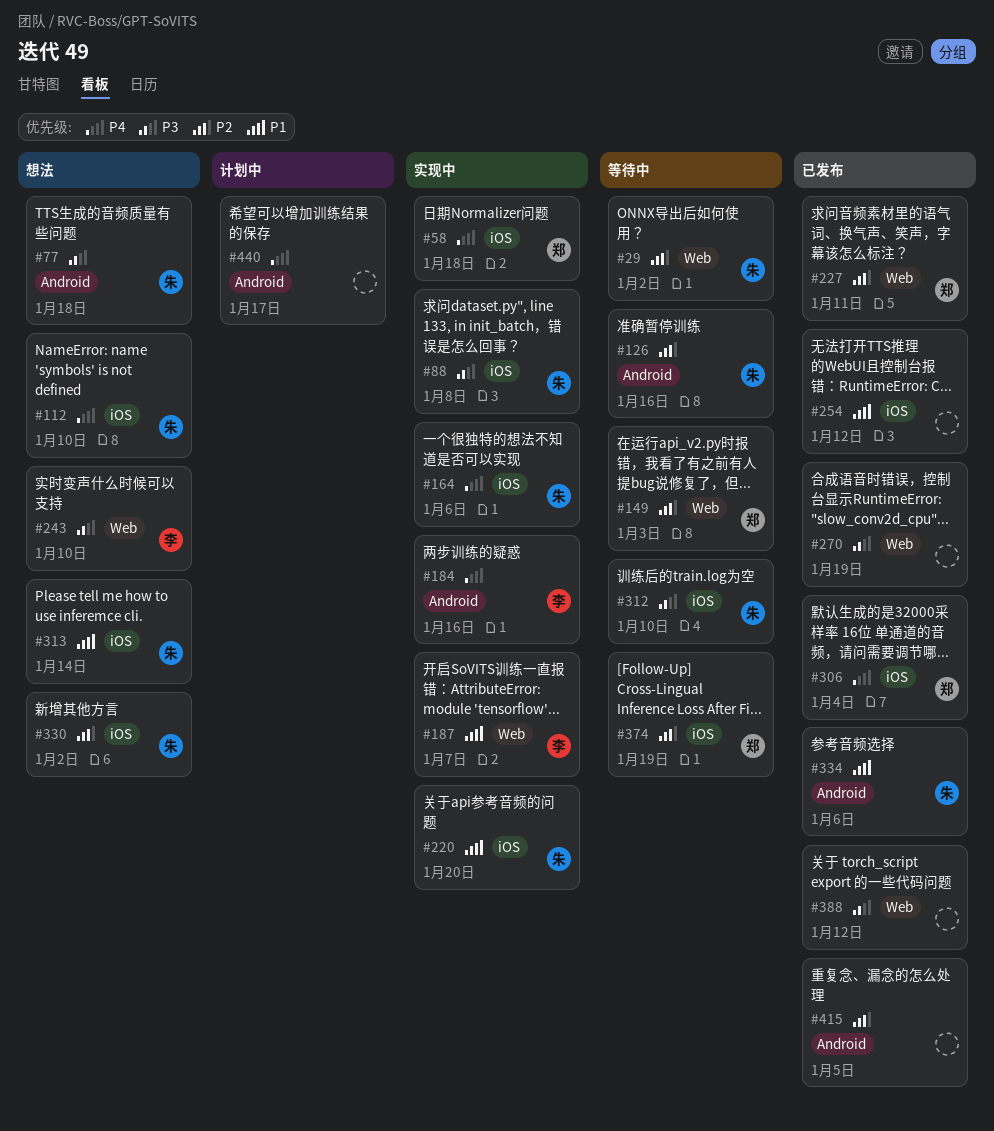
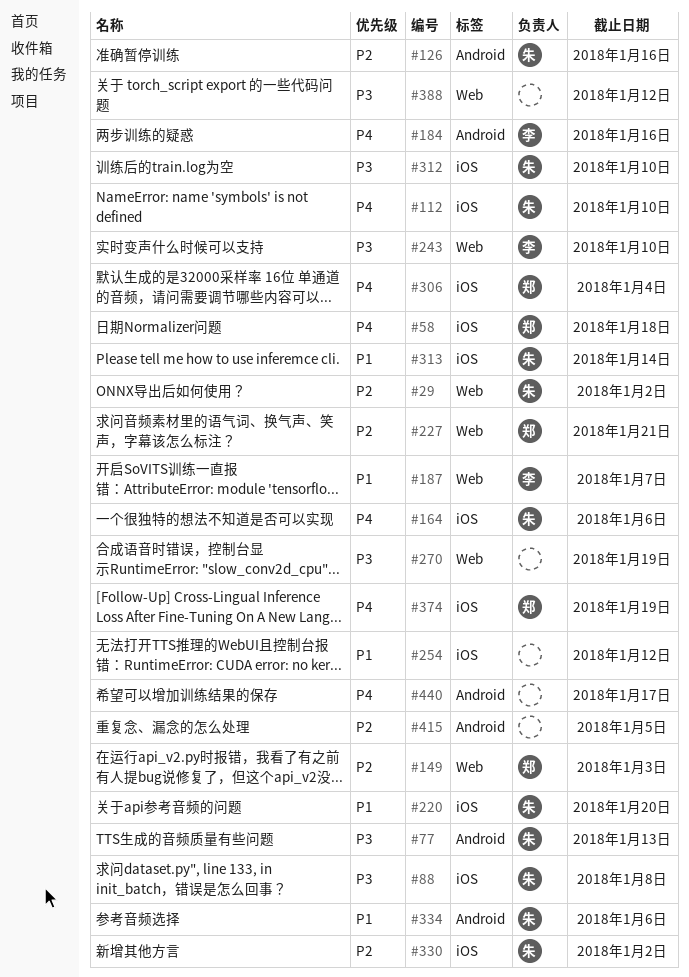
#77, due: Jan 18 -> Jan 13
#227, due: Jan 11 -> Jan 21
#374, priority: P2 -> P4

